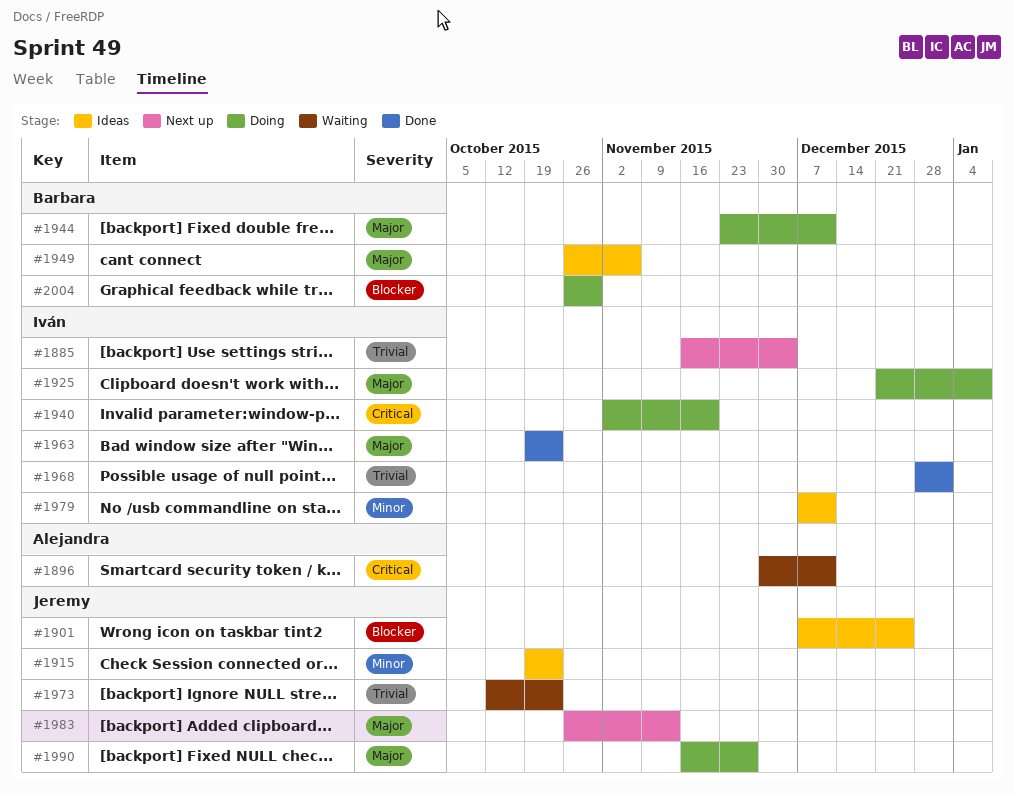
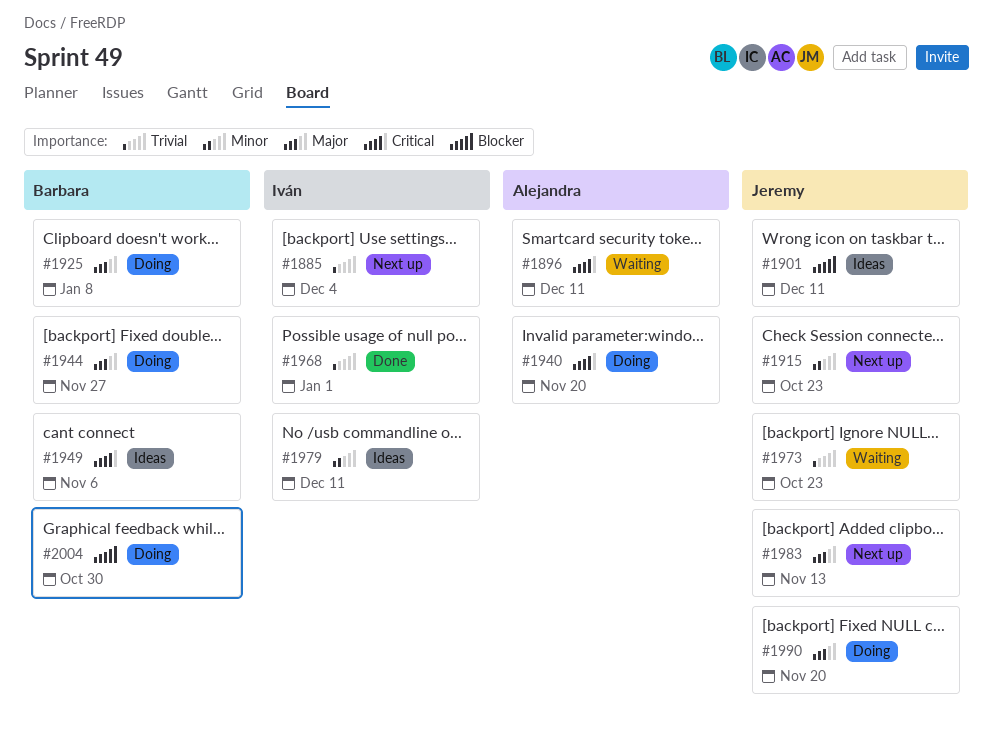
#1901, due: Dec 25 -> Dec 11
#1915, status: Ideas -> Next up
#1925, owner: Iván -> Barbara
#1940, owner: Iván -> Alejandra
#1944, due: Dec 11 -> Nov 27
#1949, priority: Major -> Critical
#1963: present -> none
#1990, due: Nov 27 -> Nov 20

